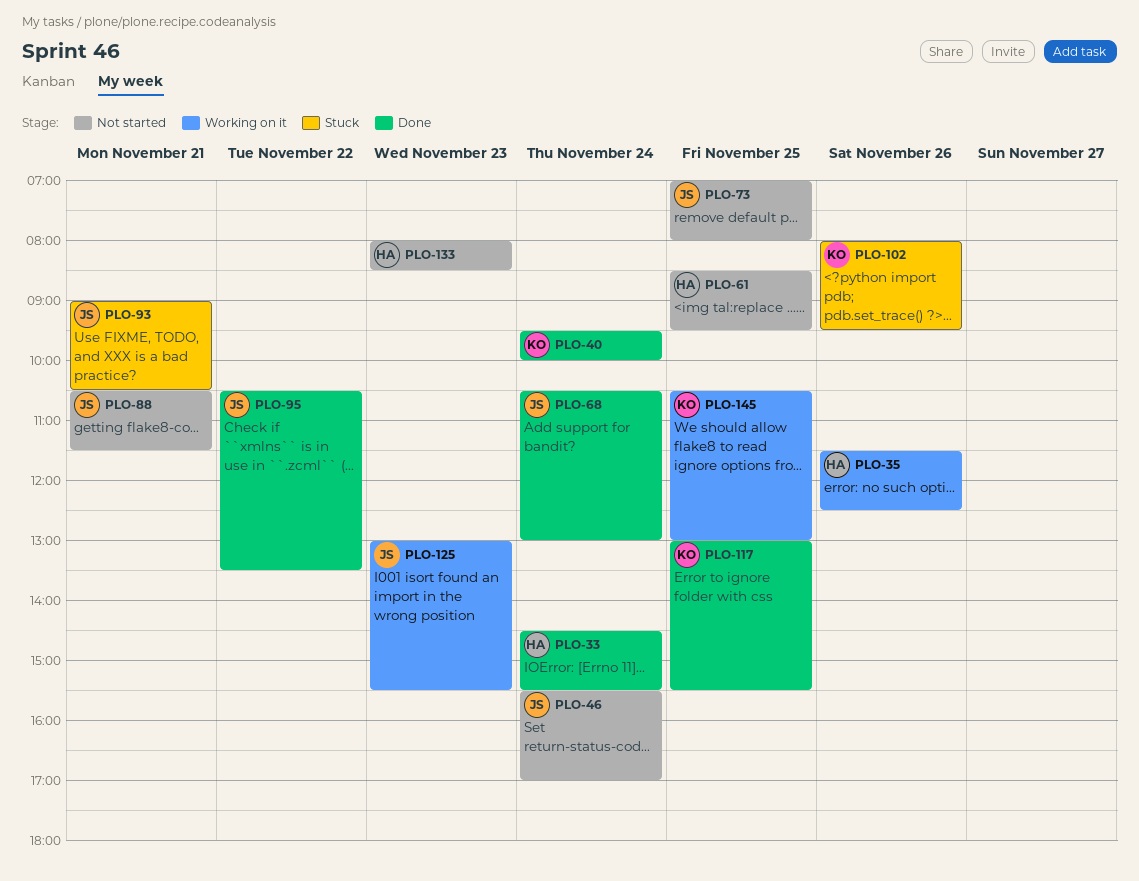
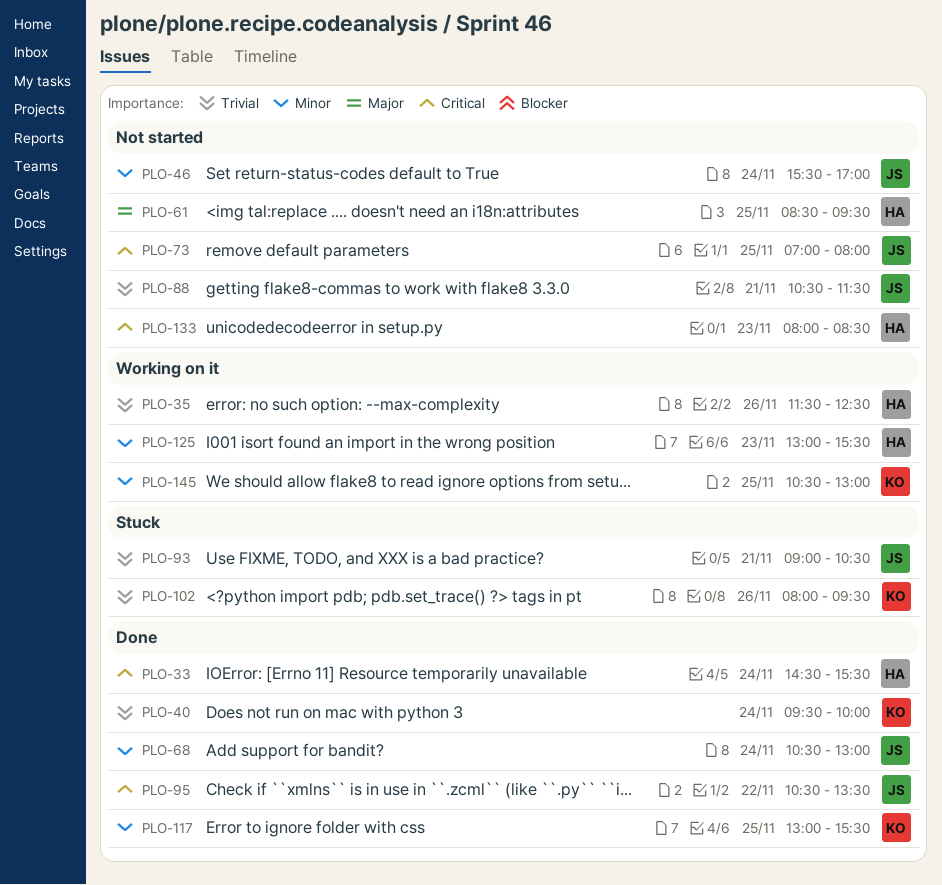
PLO-125, owner: JS -> HA

